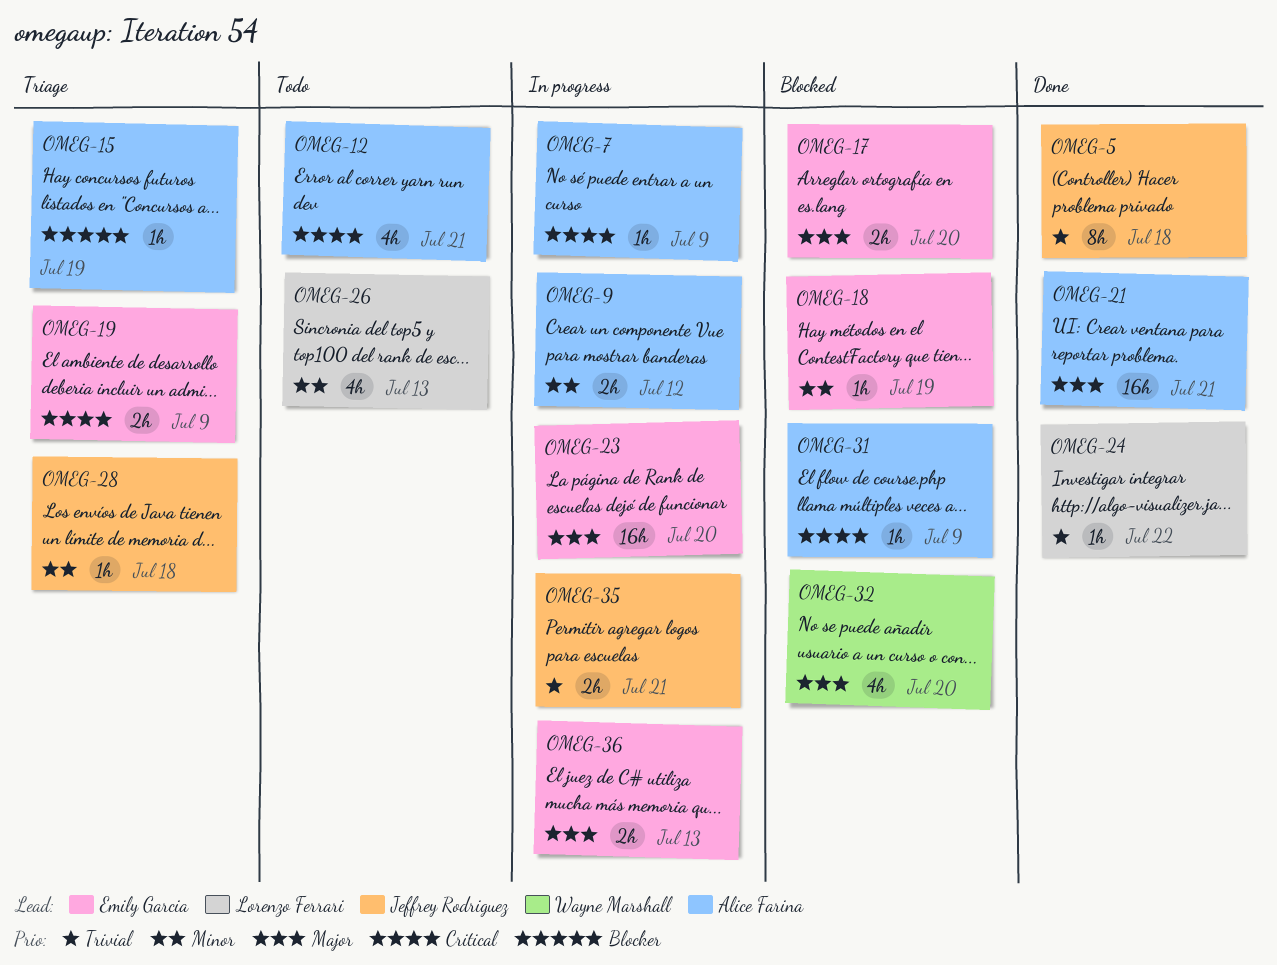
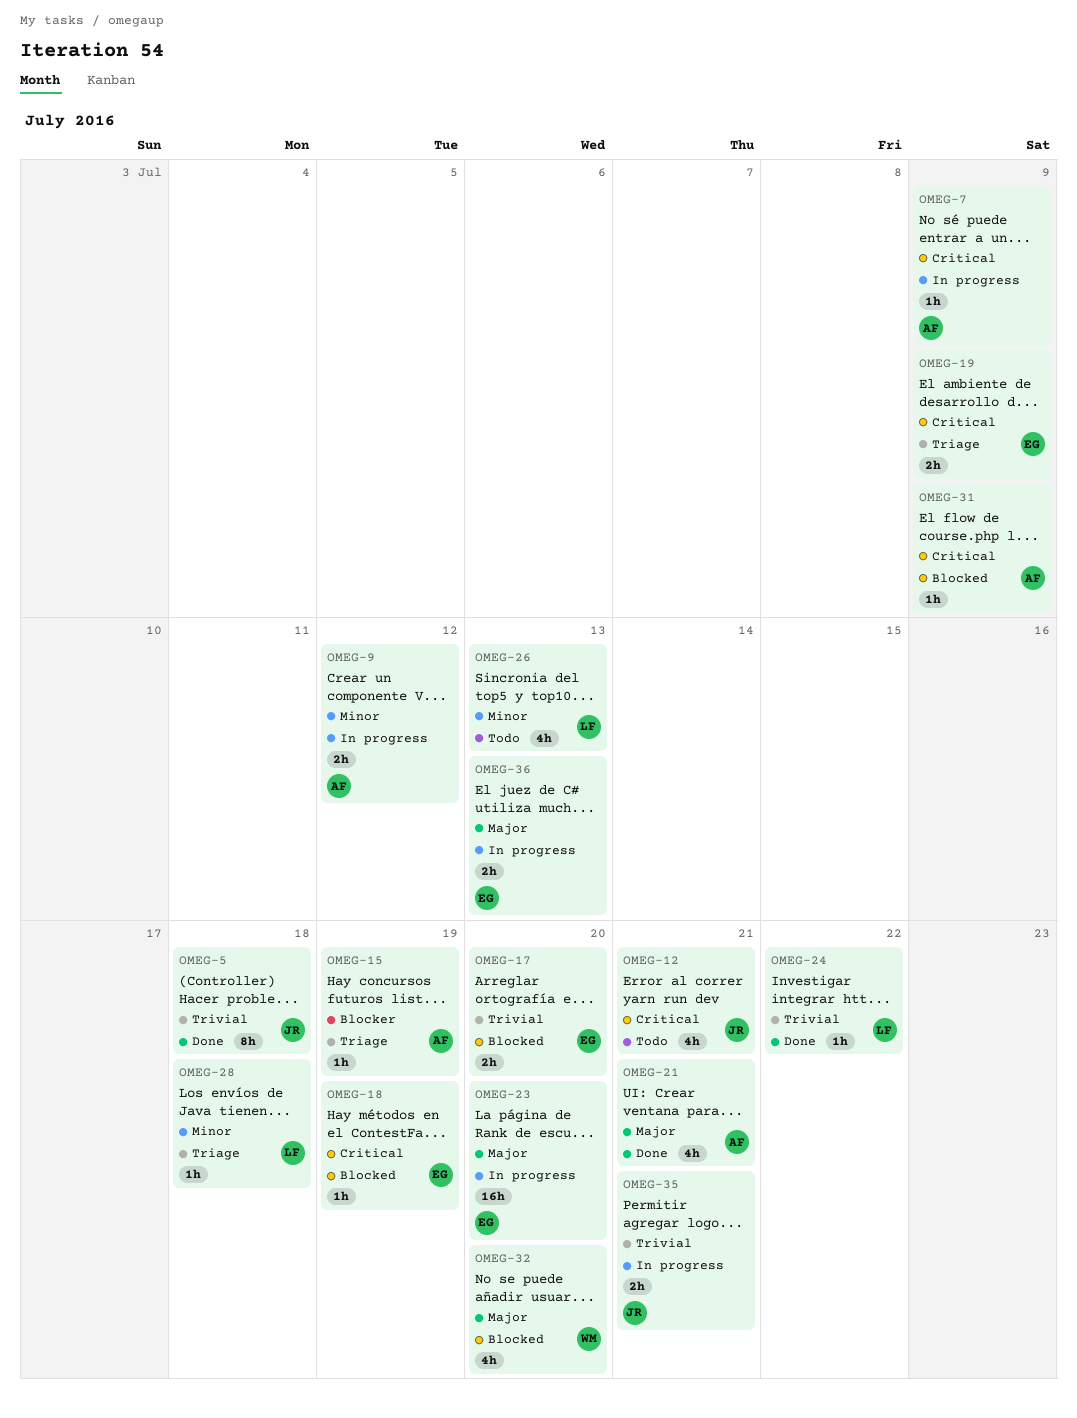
OMEG-12, owner: Alice Farina -> Jeffrey Rodriguez
OMEG-17, priority: Major -> Trivial
OMEG-18, priority: Minor -> Critical
OMEG-21, estimate: 16h -> 4h
OMEG-28, owner: Jeffrey Rodriguez -> Lorenzo Ferrari

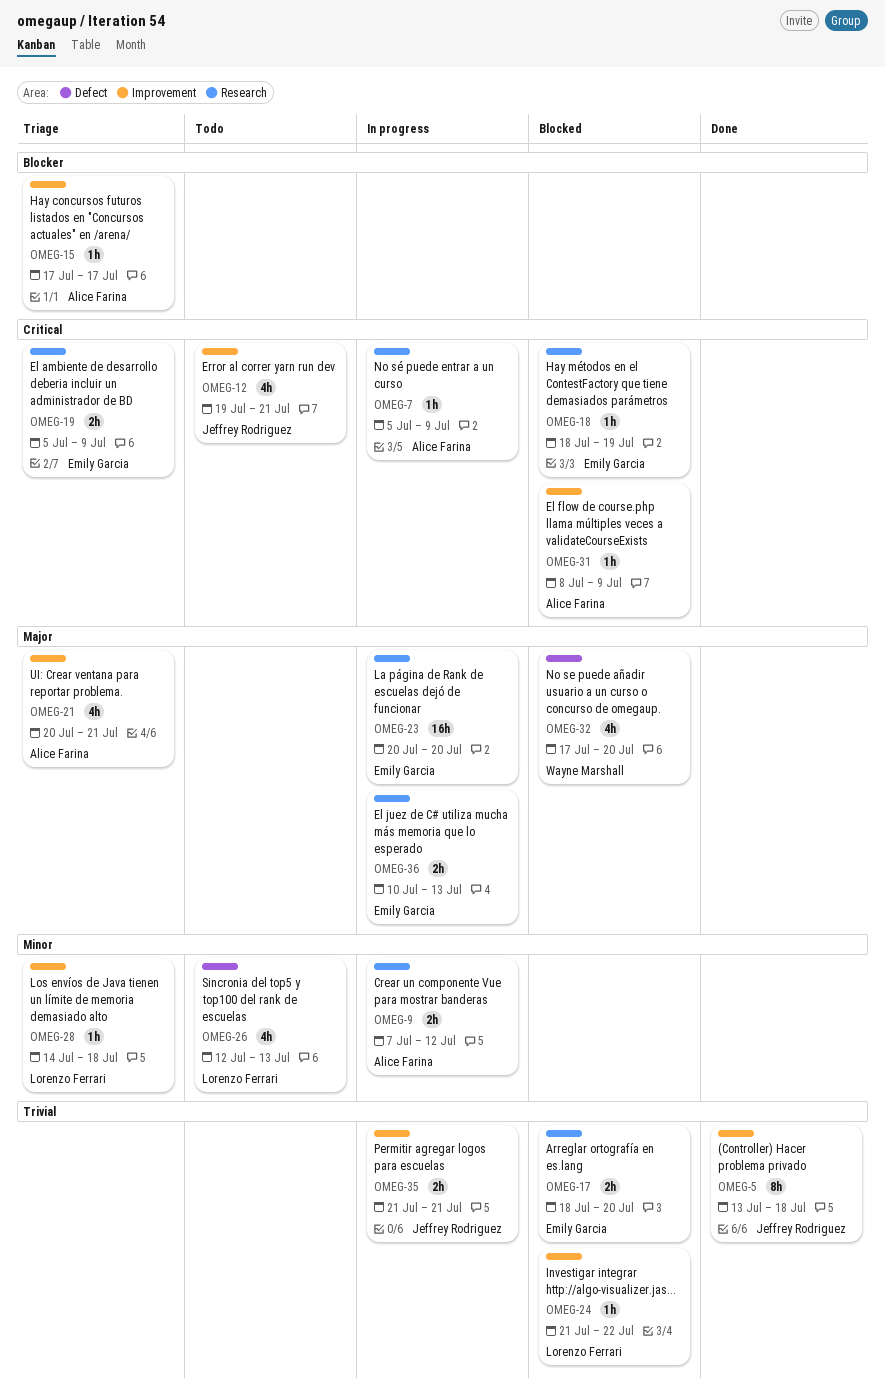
OMEG-15, due: Jul 19 -> Jul 17
OMEG-21, status: Done -> Triage
OMEG-24, status: Done -> Blocked

